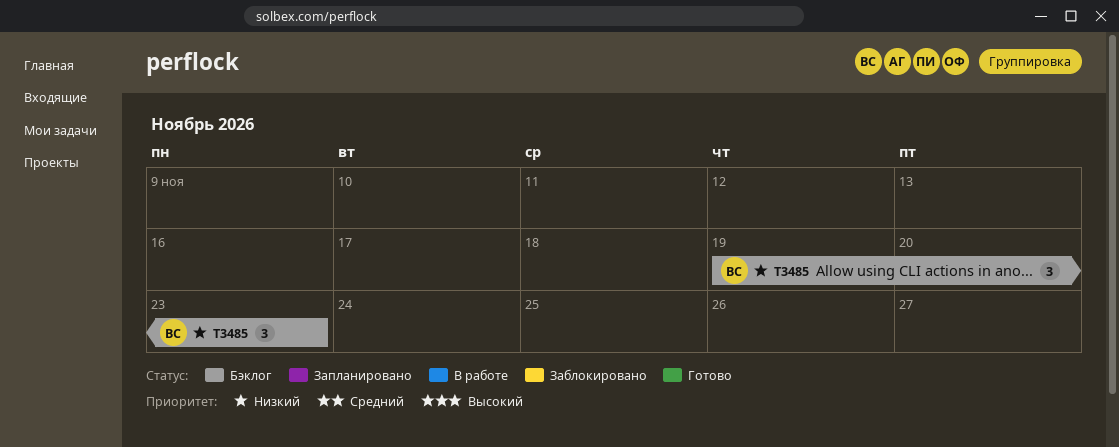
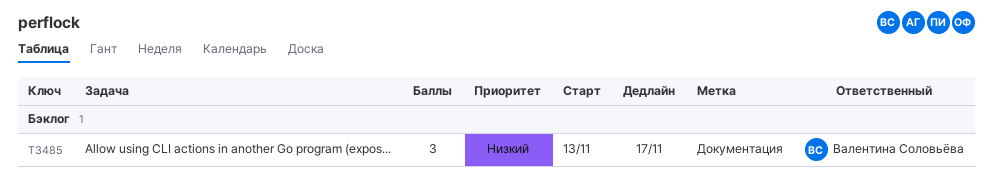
T3485, start: Nov 19 -> Nov 13
T3485, due: Nov 23 -> Nov 17

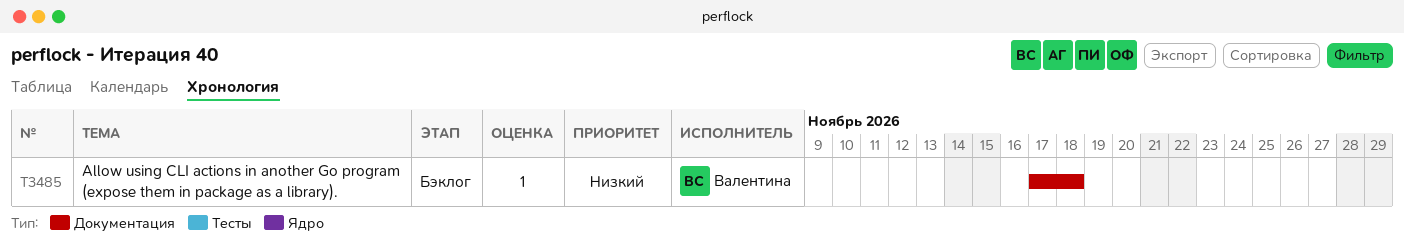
T3485, estimate: 3 -> 1
T3485, start: Nov 13 -> Nov 17
T3485, due: Nov 17 -> Nov 18

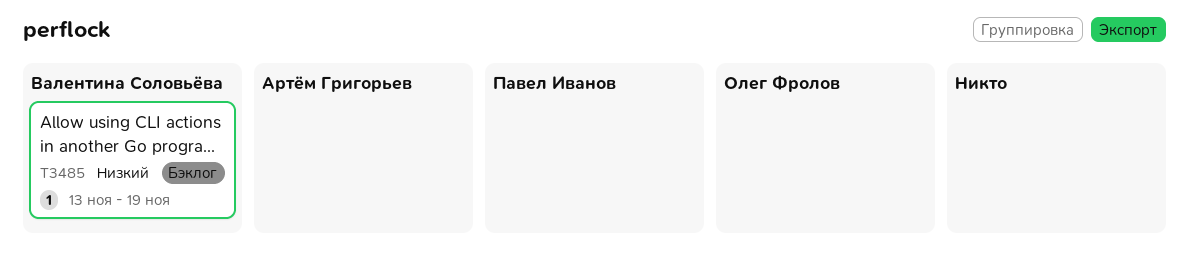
T3485, start: Nov 17 -> Nov 13
T3485, due: Nov 18 -> Nov 19

